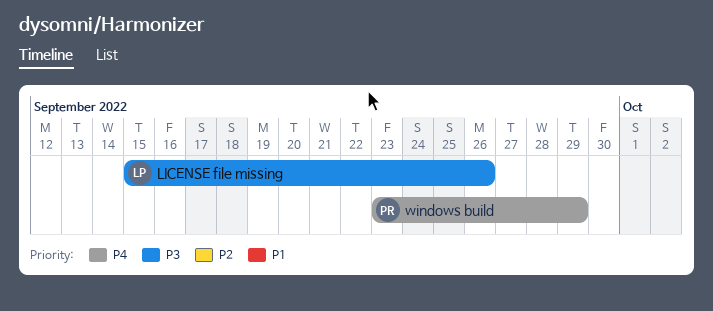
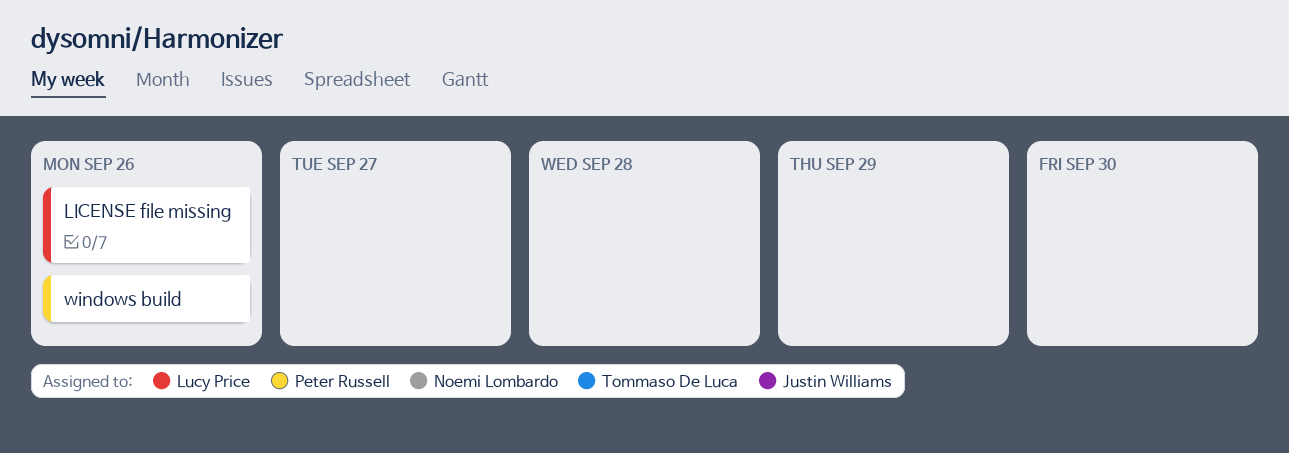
windows build, due: Sep 29 -> Sep 26

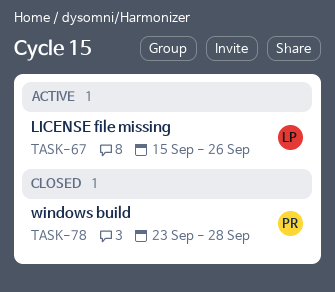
windows build, due: Sep 26 -> Sep 28

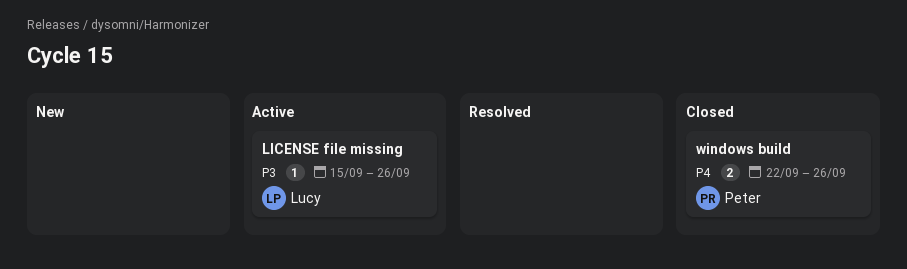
windows build, start: Sep 23 -> Sep 22
windows build, due: Sep 28 -> Sep 26

